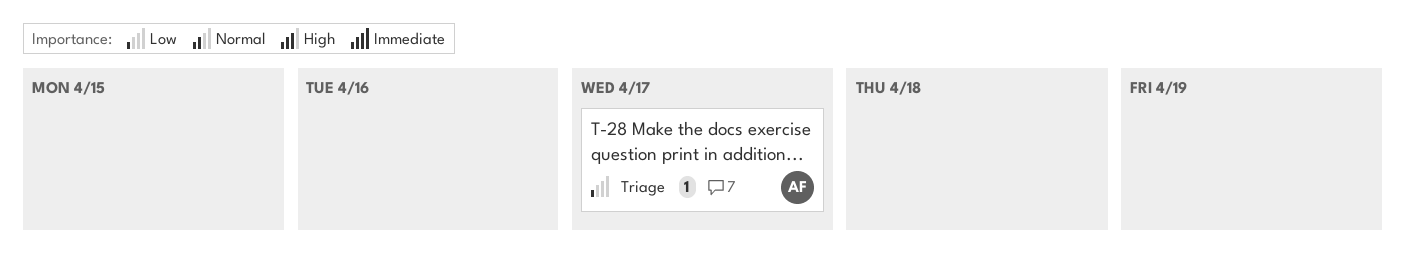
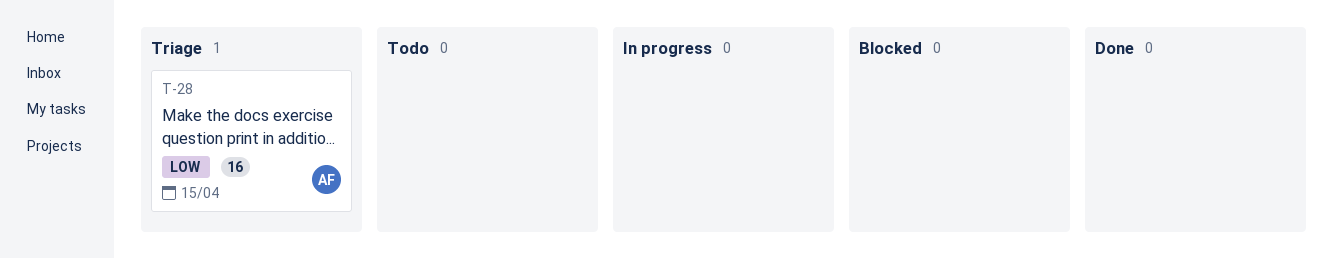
T-28, estimate: 1 -> 16
T-28, due: Apr 17 -> Apr 15

